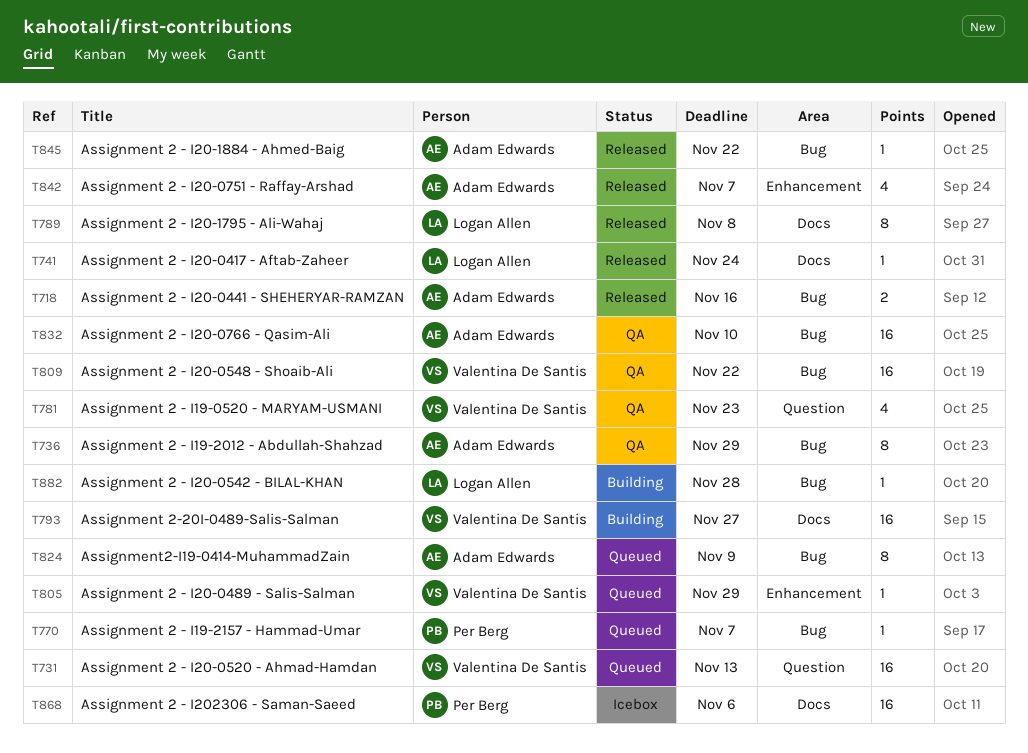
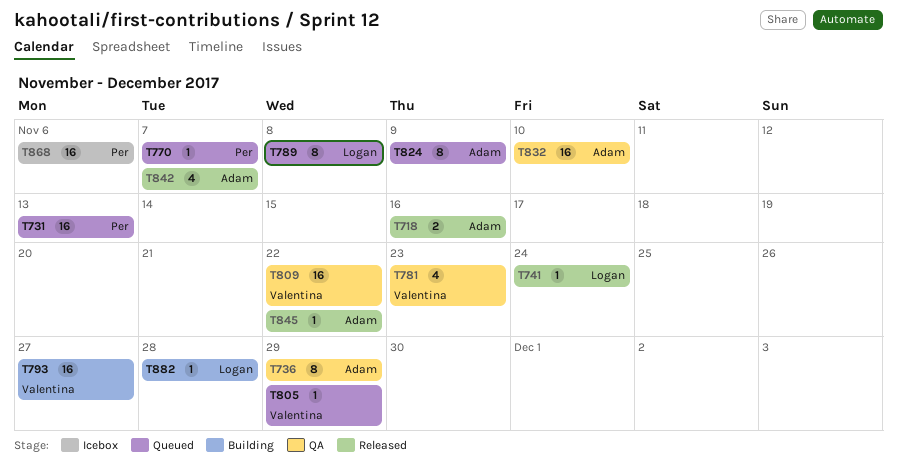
T731, owner: Valentina De Santis -> Per Berg
T789, status: Released -> Queued

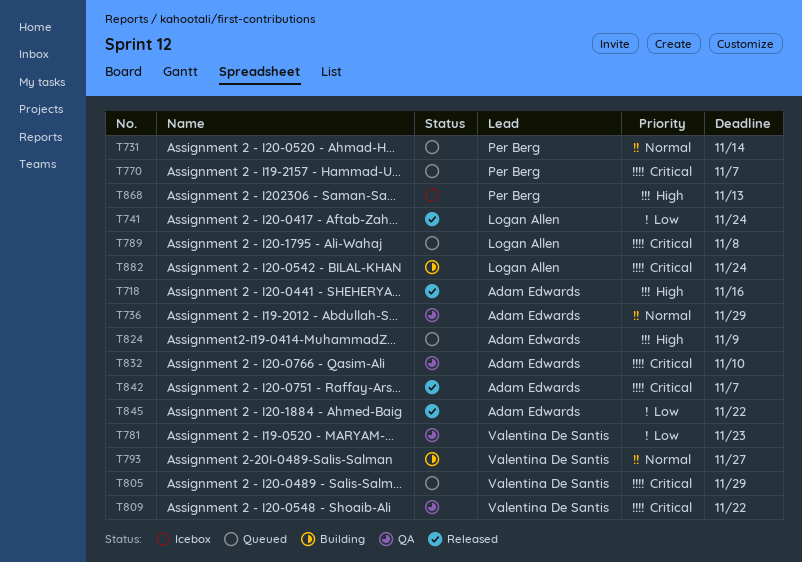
T731, due: Nov 13 -> Nov 14
T868, due: Nov 6 -> Nov 13
T882, due: Nov 28 -> Nov 24

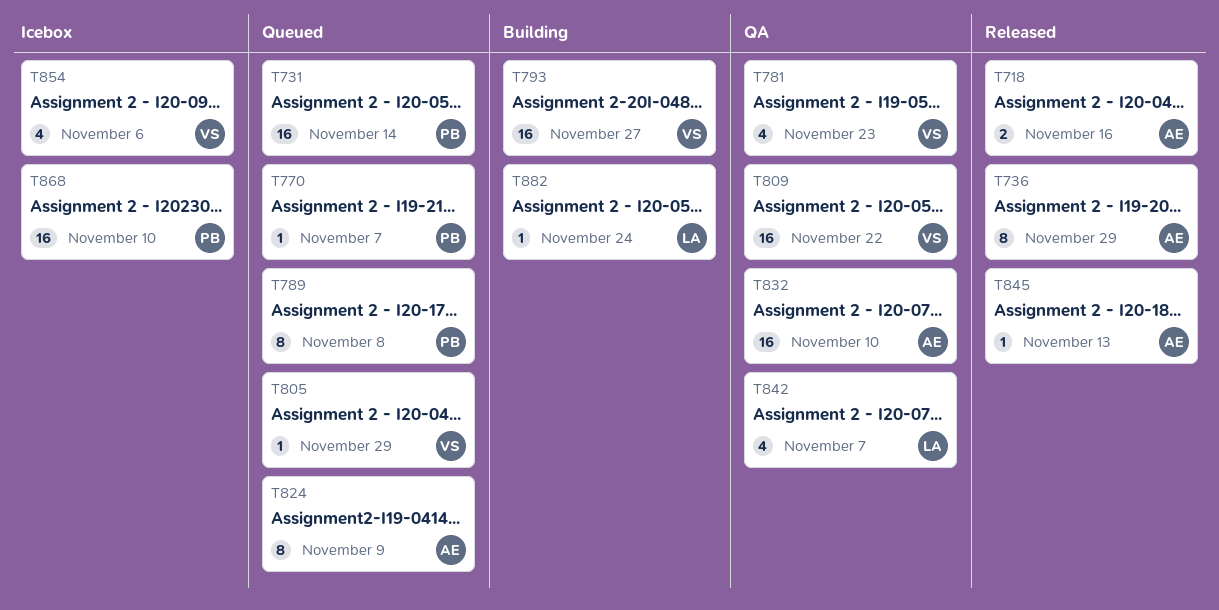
T736, status: QA -> Released
T741: present -> none
T789, owner: Logan Allen -> Per Berg
T842, status: Released -> QA
T842, owner: Adam Edwards -> Logan Allen
T845, due: Nov 22 -> Nov 13
T854: none -> present
T868, due: Nov 13 -> Nov 10

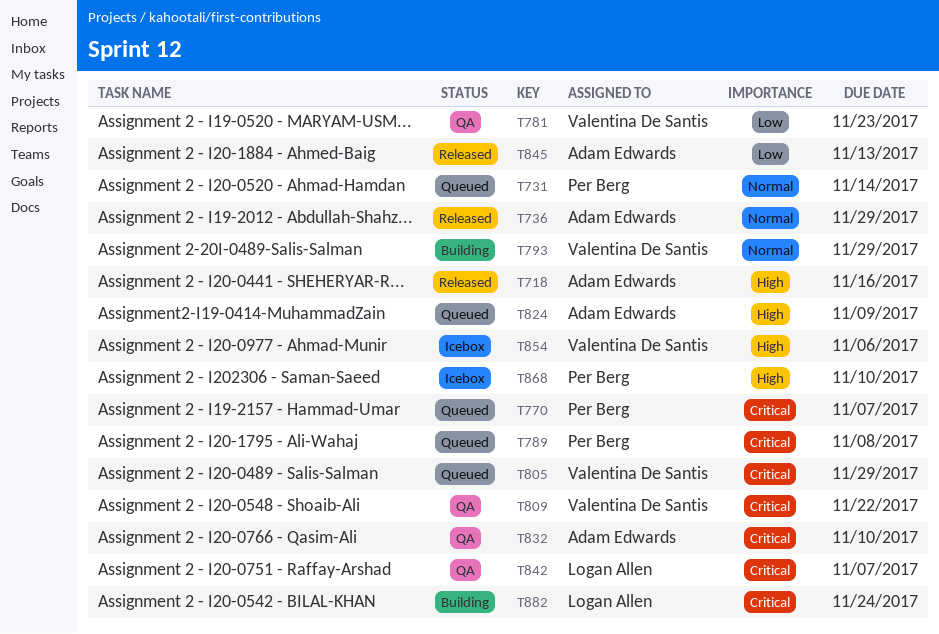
T793, due: Nov 27 -> Nov 29

